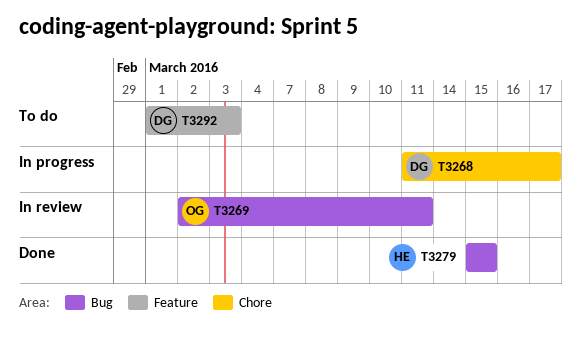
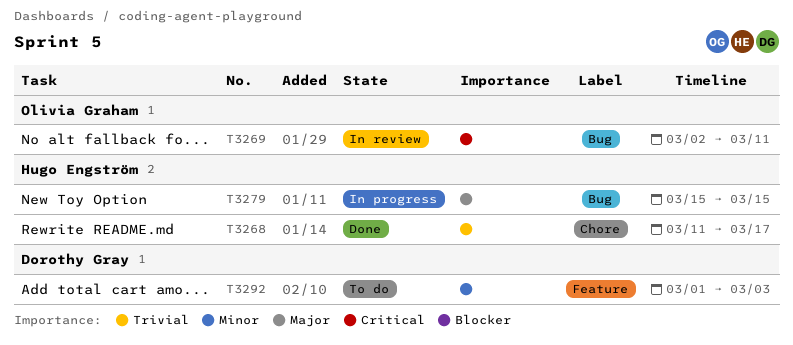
T3268, status: In progress -> Done
T3268, owner: Dorothy Gray -> Hugo Engström
T3279, status: Done -> In progress

